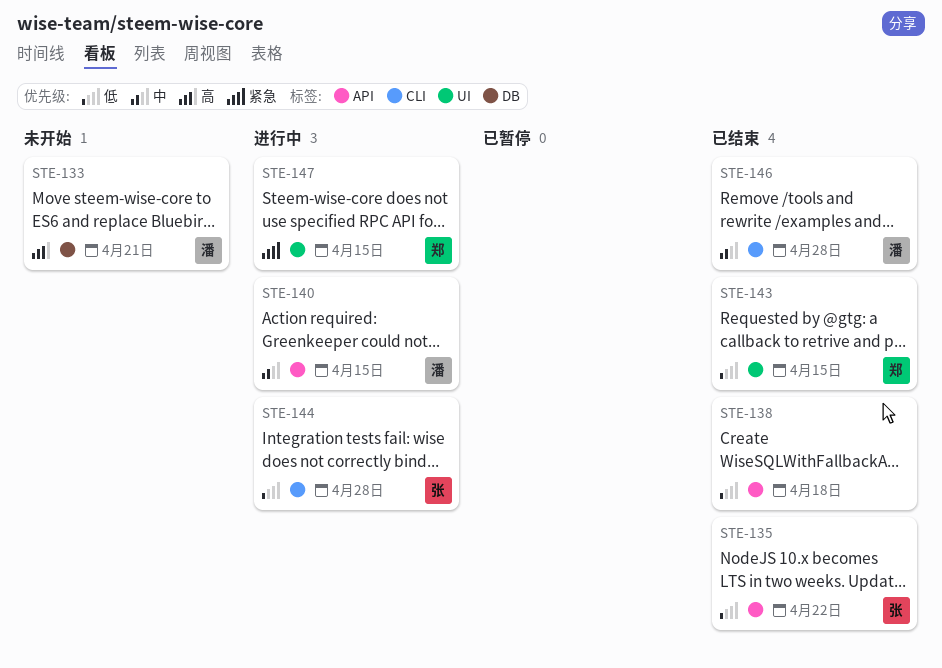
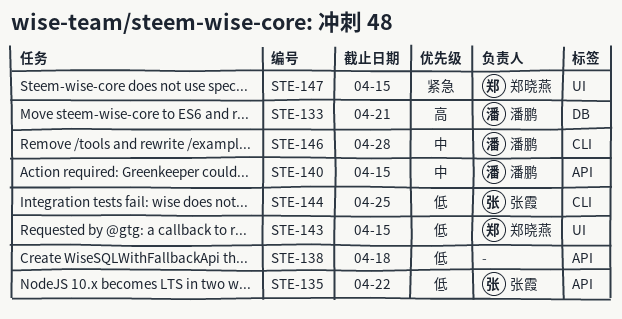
STE-144, due: Apr 28 -> Apr 25

